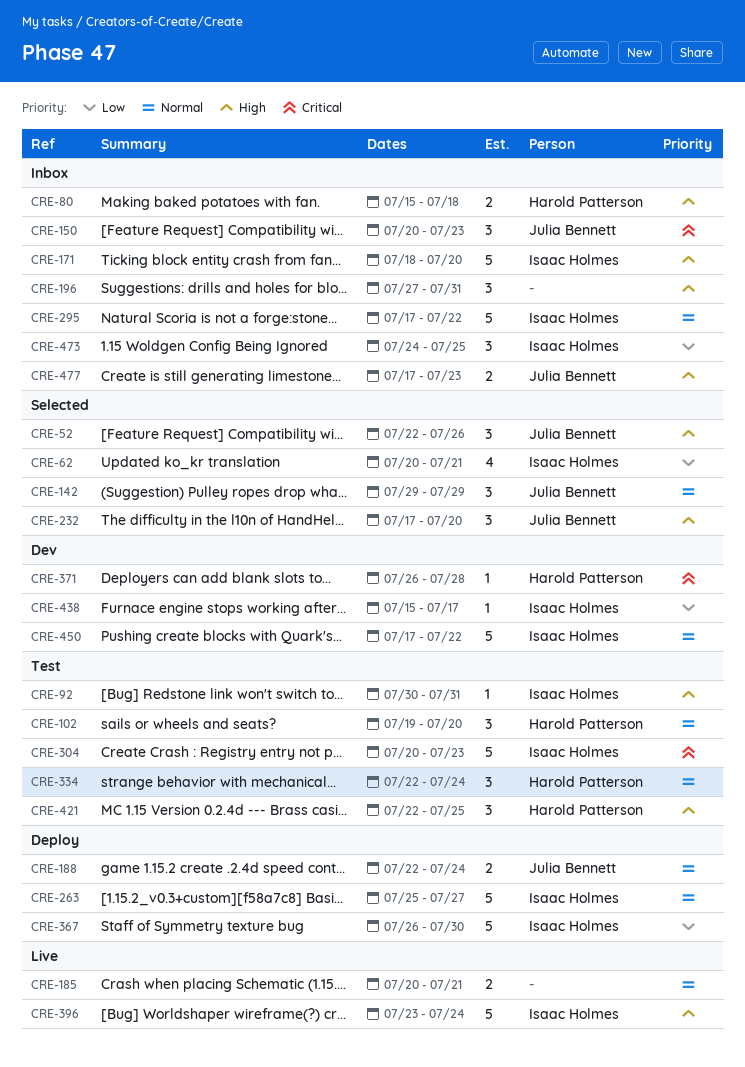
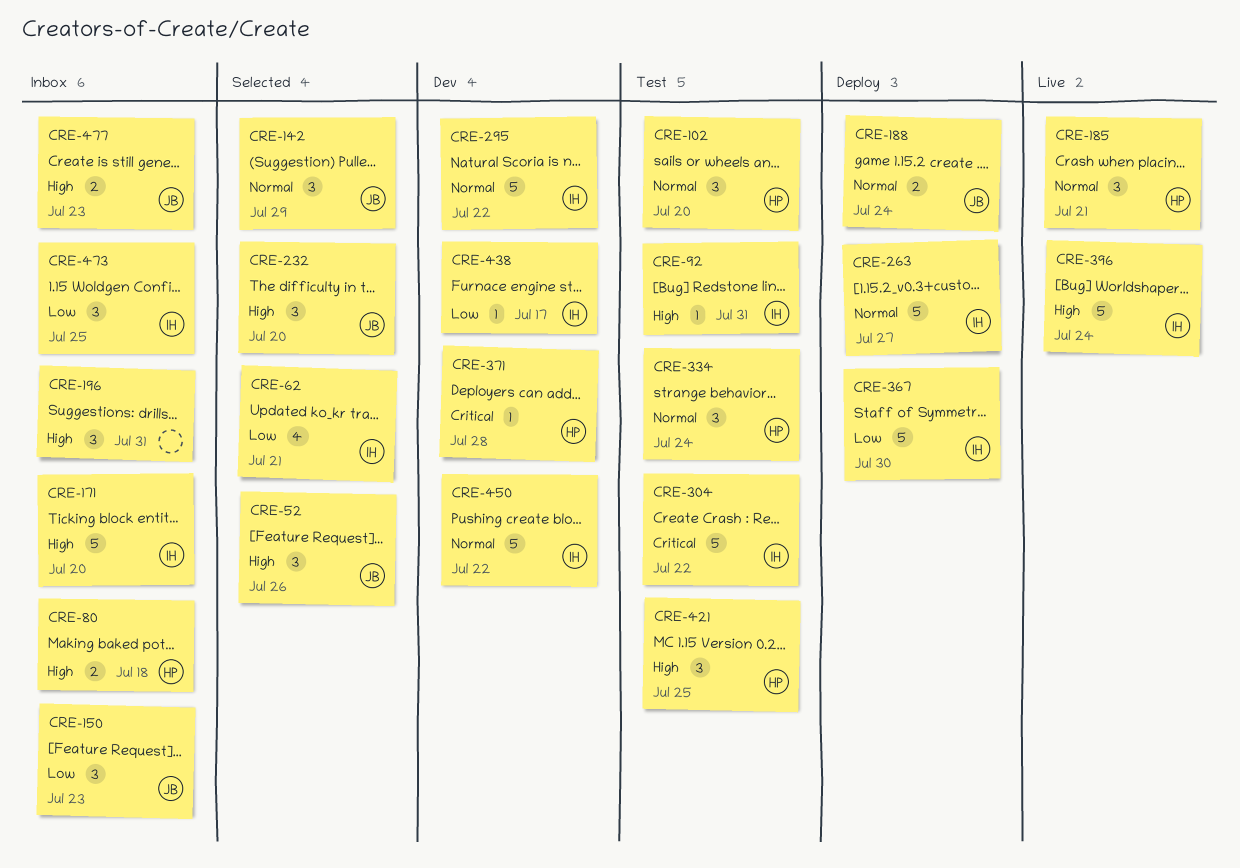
CRE-150, priority: Critical -> Low
CRE-185, owner: none -> Harold Patterson
CRE-185, estimate: 2 -> 3
CRE-295, status: Inbox -> Dev
CRE-304, due: Jul 23 -> Jul 22

